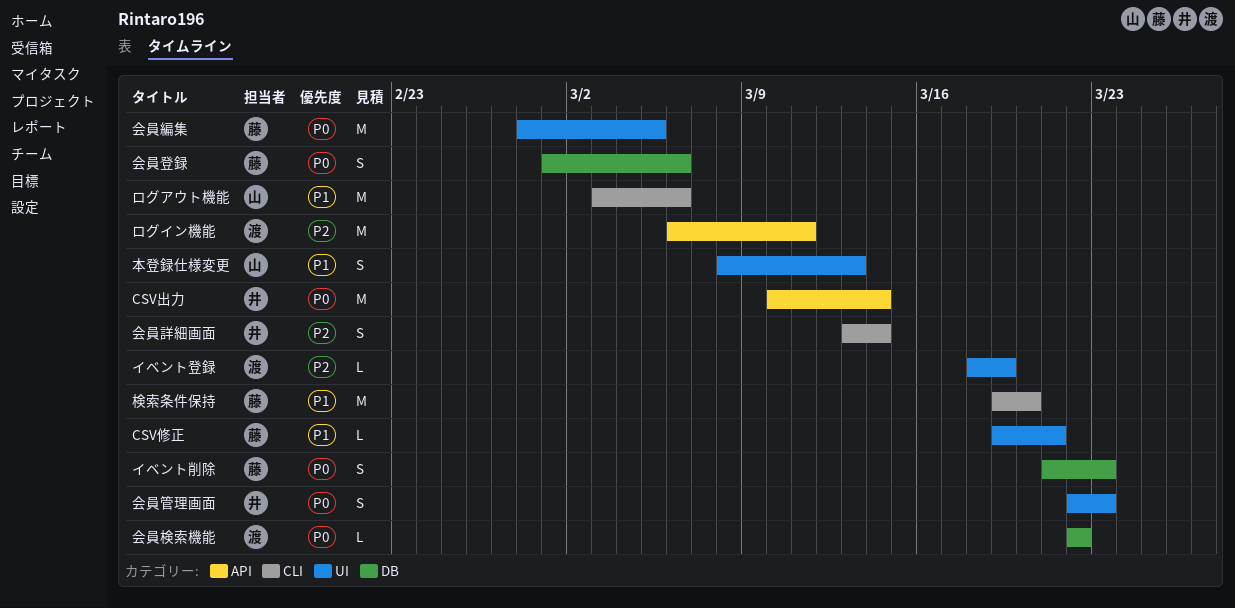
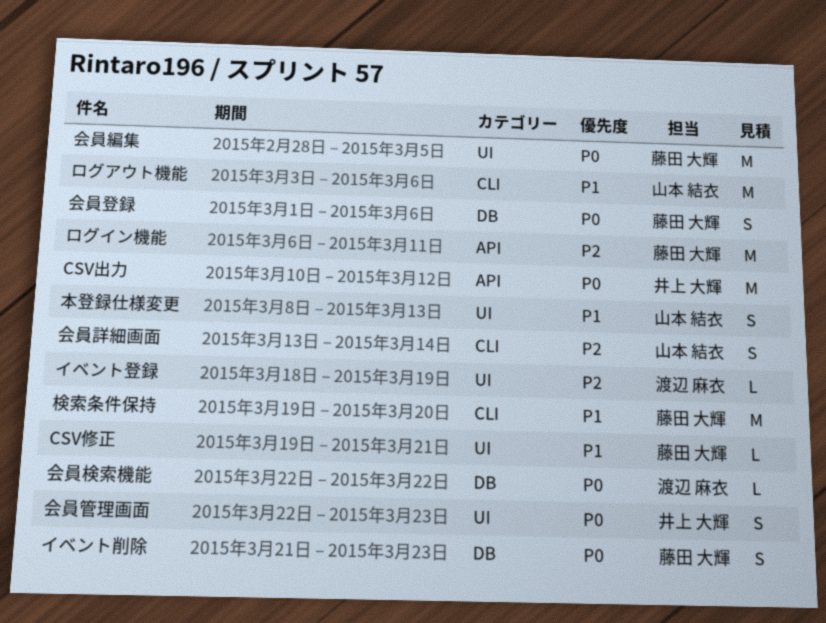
CSV出力, due: Mar 14 -> Mar 12
ログイン機能, owner: 渡辺 麻衣 -> 藤田 大輝
会員詳細画面, owner: 井上 大輝 -> 山本 結衣

